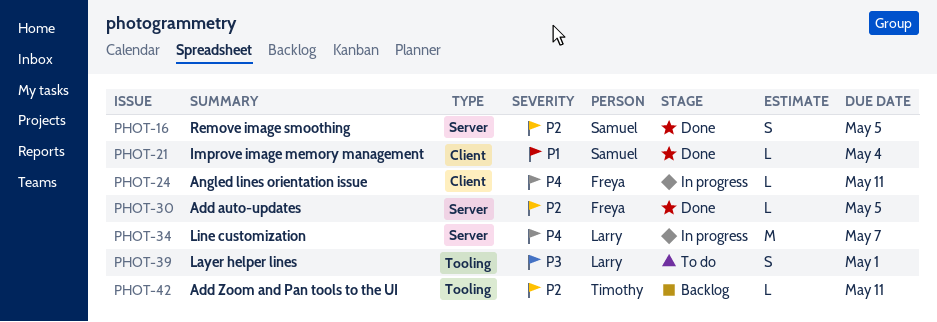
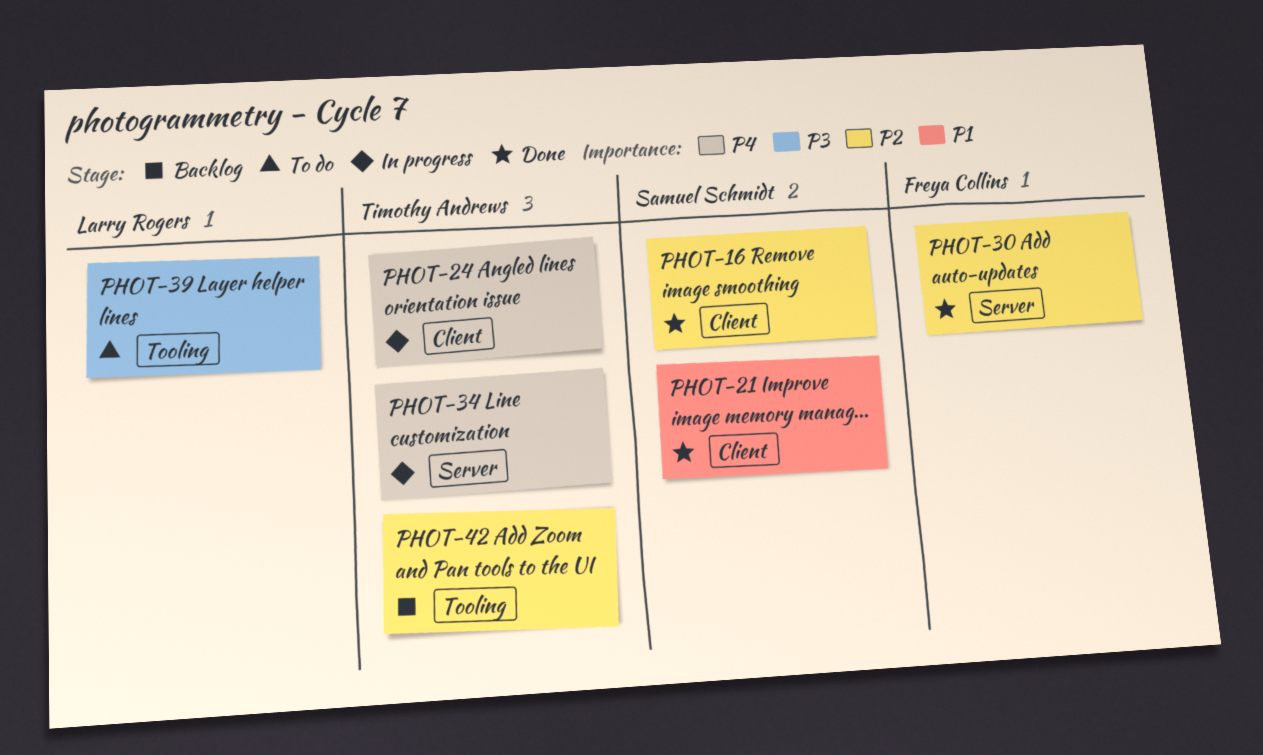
PHOT-16, label: Server -> Client
PHOT-24, owner: Freya Collins -> Timothy Andrews
PHOT-34, owner: Larry Rogers -> Timothy Andrews

